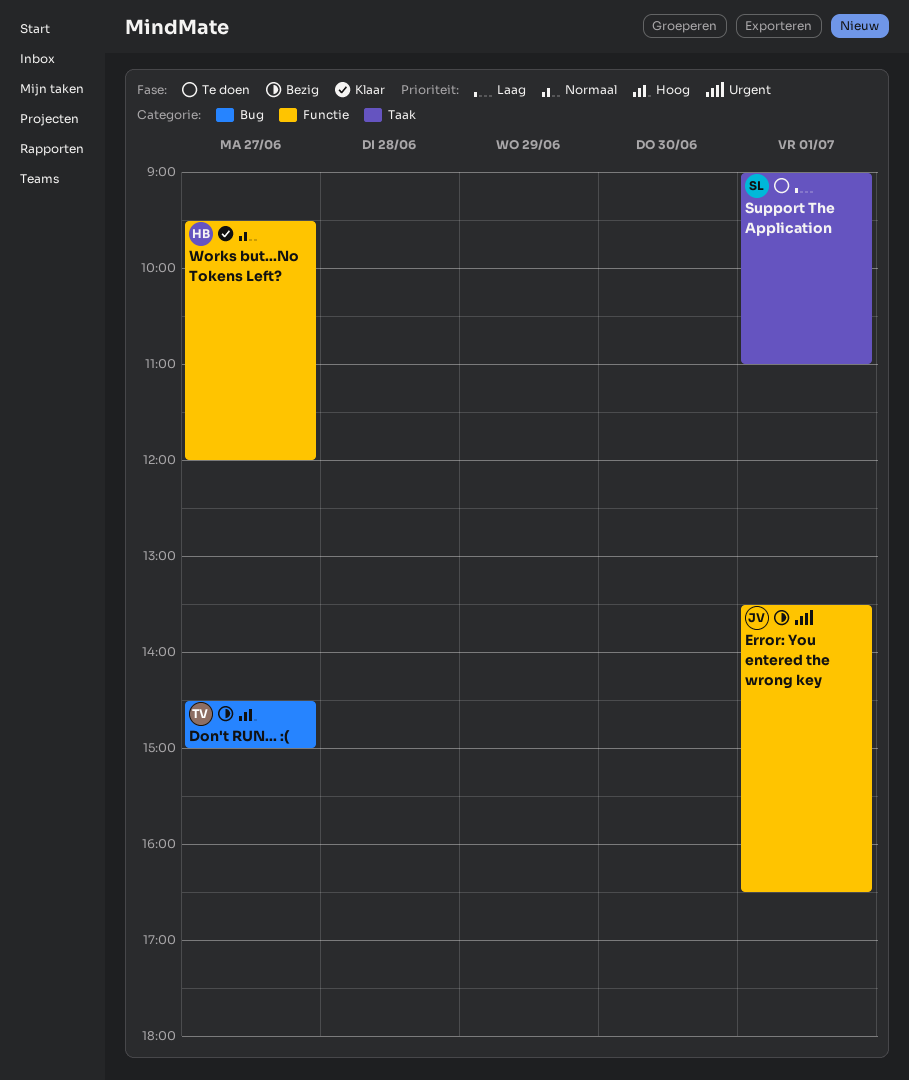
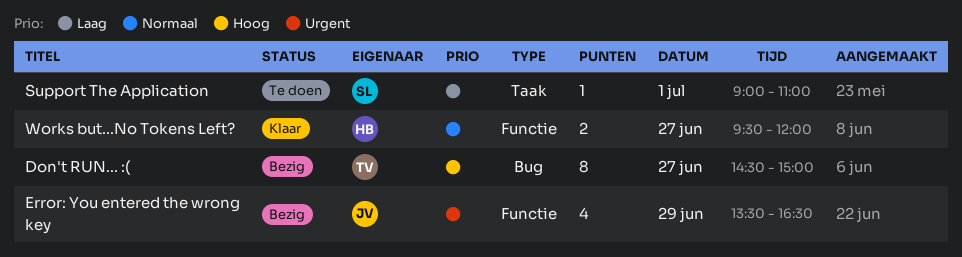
Error: You entered the wrong key, day: Jul 1 -> Jun 29

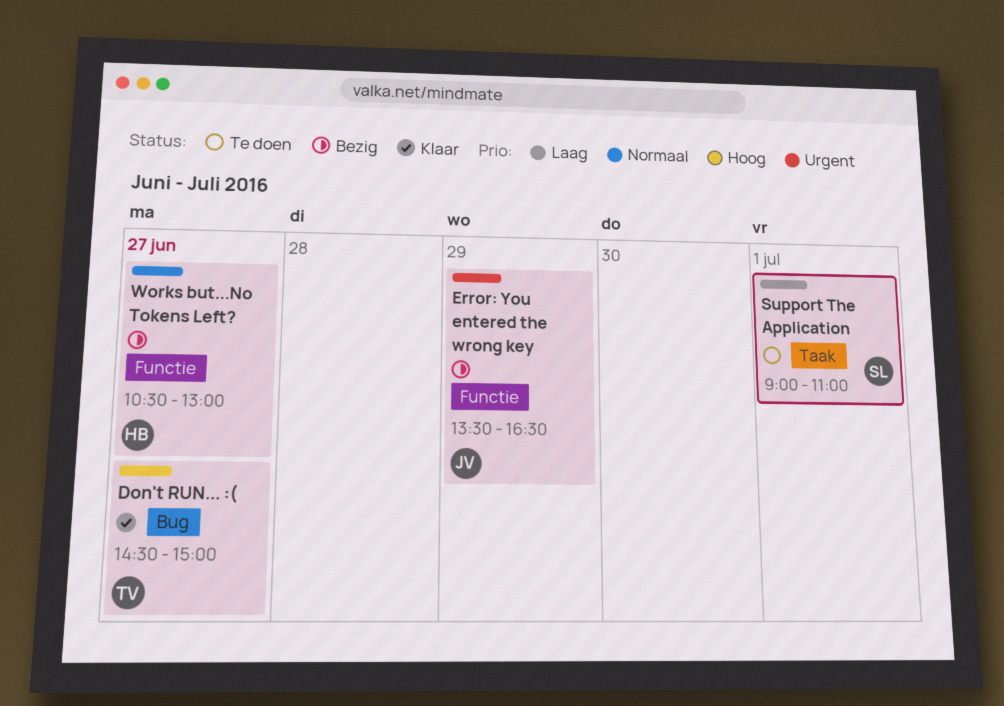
Don't RUN... :(, status: Bezig -> Klaar
Works but...No Tokens Left?, status: Klaar -> Bezig
Works but...No Tokens Left?, begins: 09:30 -> 10:30
Works but...No Tokens Left?, ends: 12:00 -> 13:00

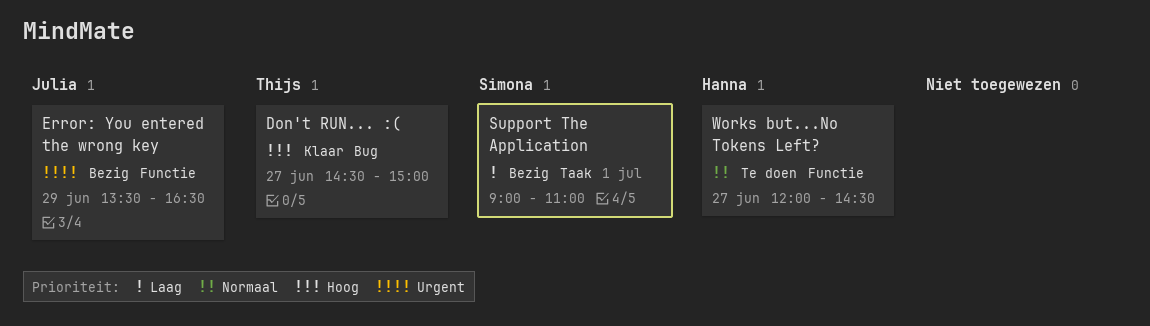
Support The Application, status: Te doen -> Bezig
Works but...No Tokens Left?, status: Bezig -> Te doen
Works but...No Tokens Left?, begins: 10:30 -> 12:00
Works but...No Tokens Left?, ends: 13:00 -> 14:30

